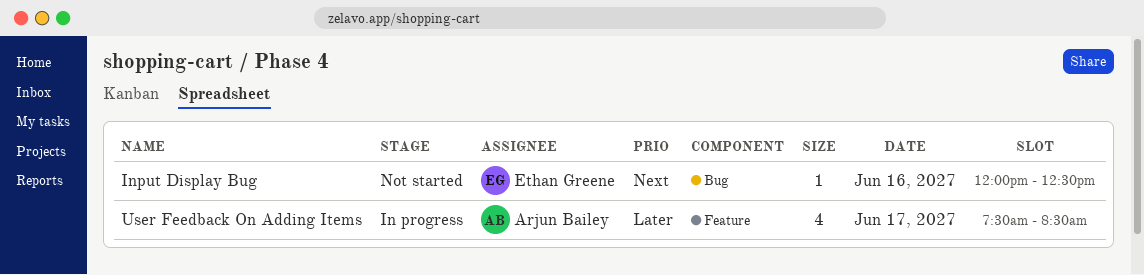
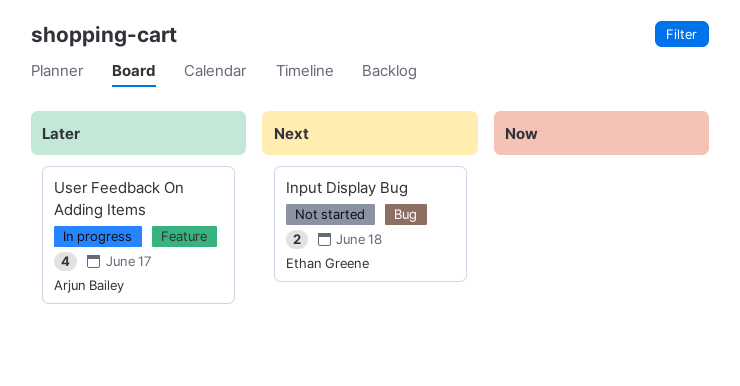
Input Display Bug, estimate: 1 -> 2
Input Display Bug, day: Jun 16 -> Jun 18

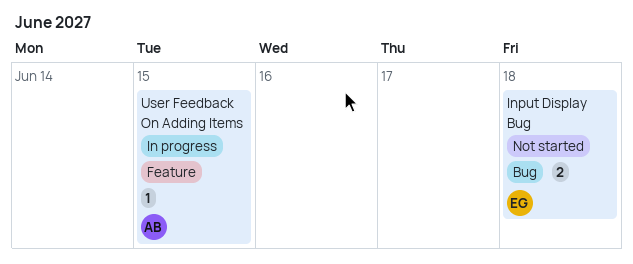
User Feedback On Adding Items, estimate: 4 -> 1
User Feedback On Adding Items, day: Jun 17 -> Jun 15

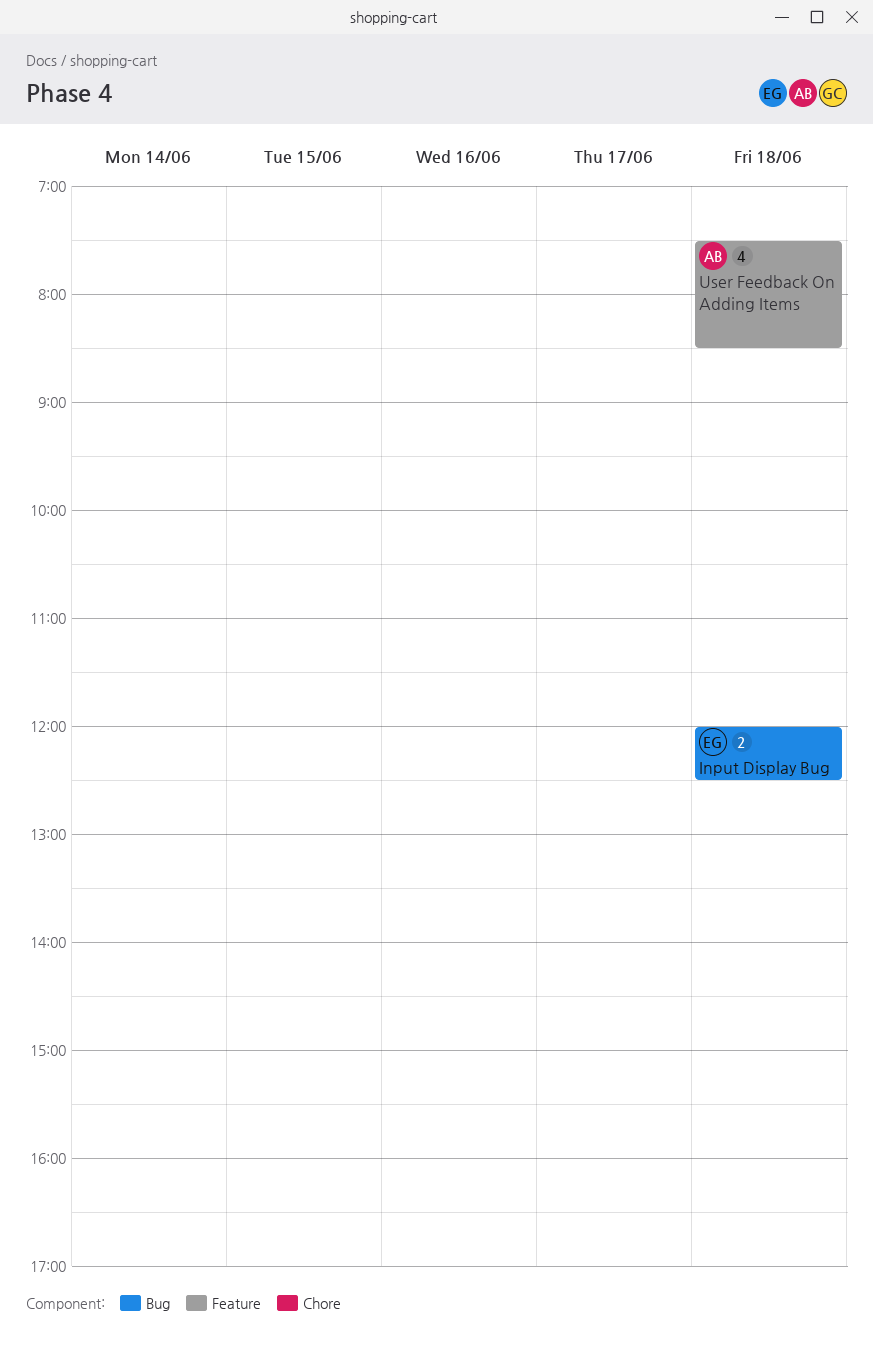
User Feedback On Adding Items, estimate: 1 -> 4
User Feedback On Adding Items, day: Jun 15 -> Jun 18

